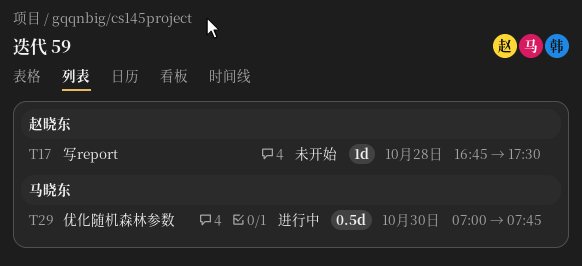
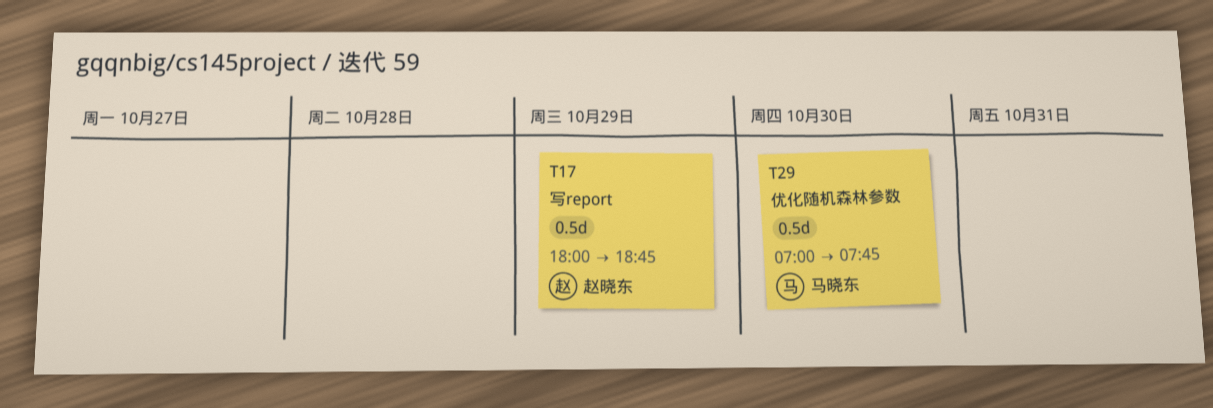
T17, estimate: 1d -> 0.5d
T17, day: Oct 28 -> Oct 29
T17, begins: 16:45 -> 18:00
T17, ends: 17:30 -> 18:45

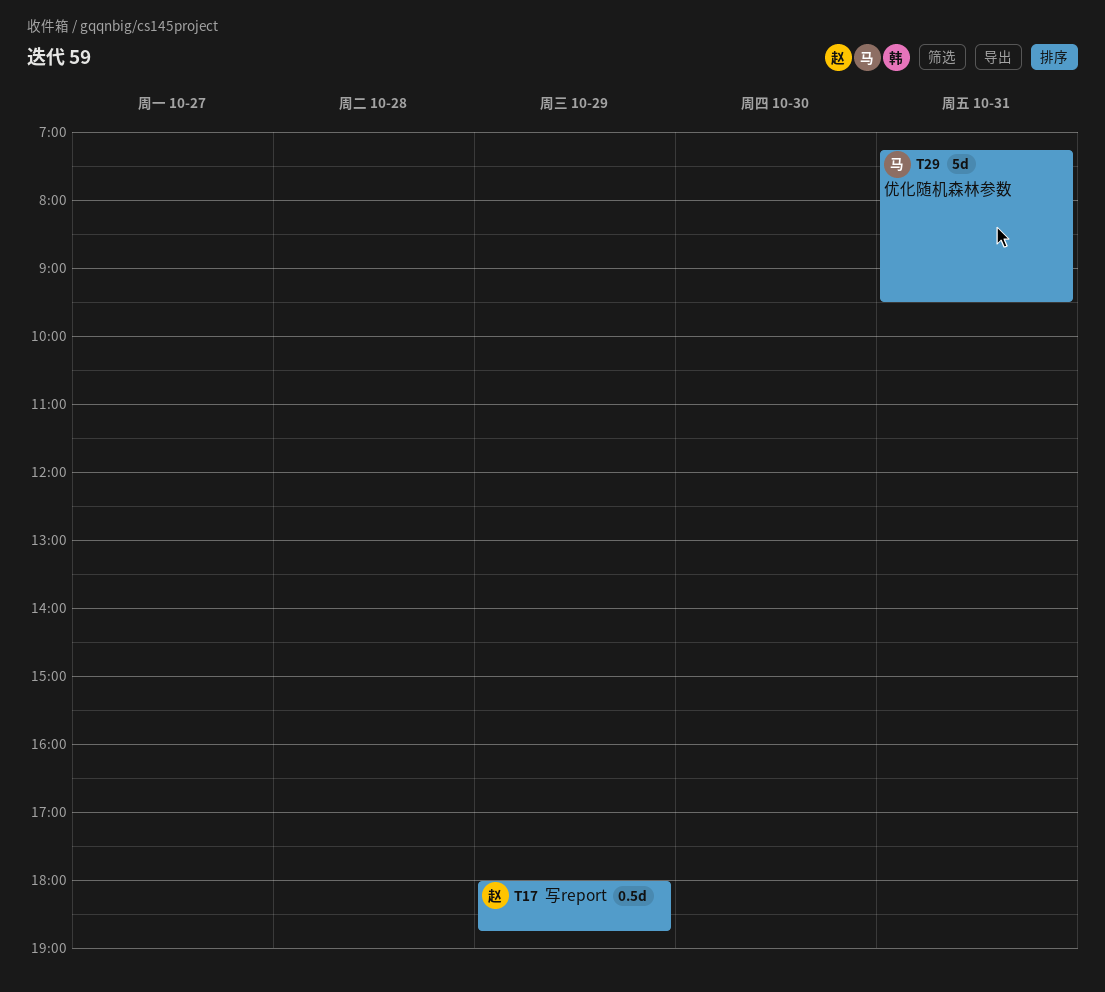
T29, estimate: 0.5d -> 5d
T29, day: Oct 30 -> Oct 31
T29, begins: 07:00 -> 07:15
T29, ends: 07:45 -> 09:30

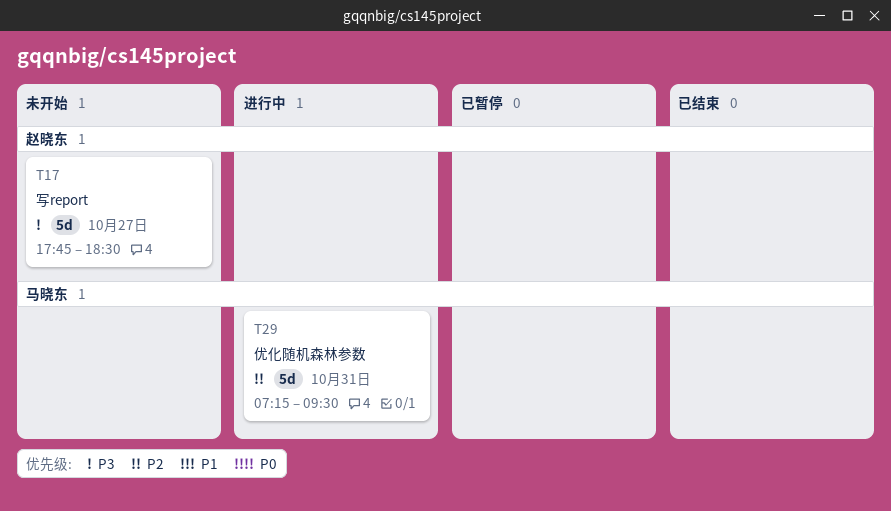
T17, estimate: 0.5d -> 5d
T17, day: Oct 29 -> Oct 27
T17, begins: 18:00 -> 17:45
T17, ends: 18:45 -> 18:30

